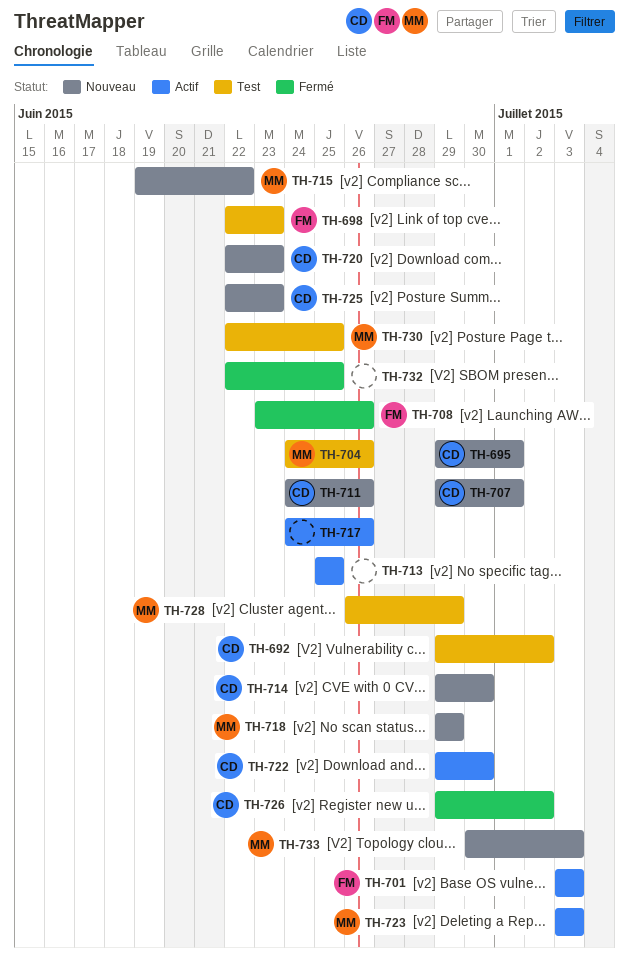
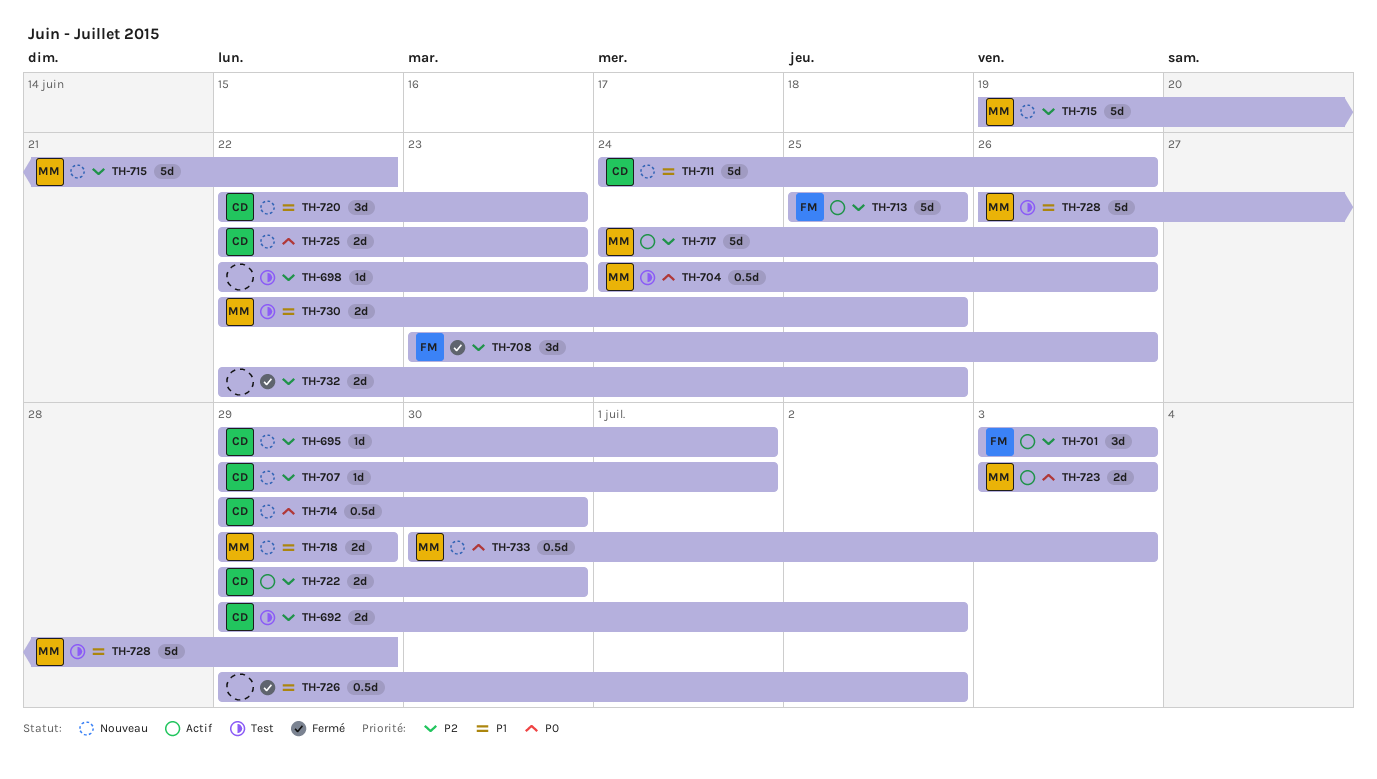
TH-698, owner: FM -> none
TH-713, owner: none -> FM
TH-717, owner: none -> MM
TH-726, owner: CD -> none

